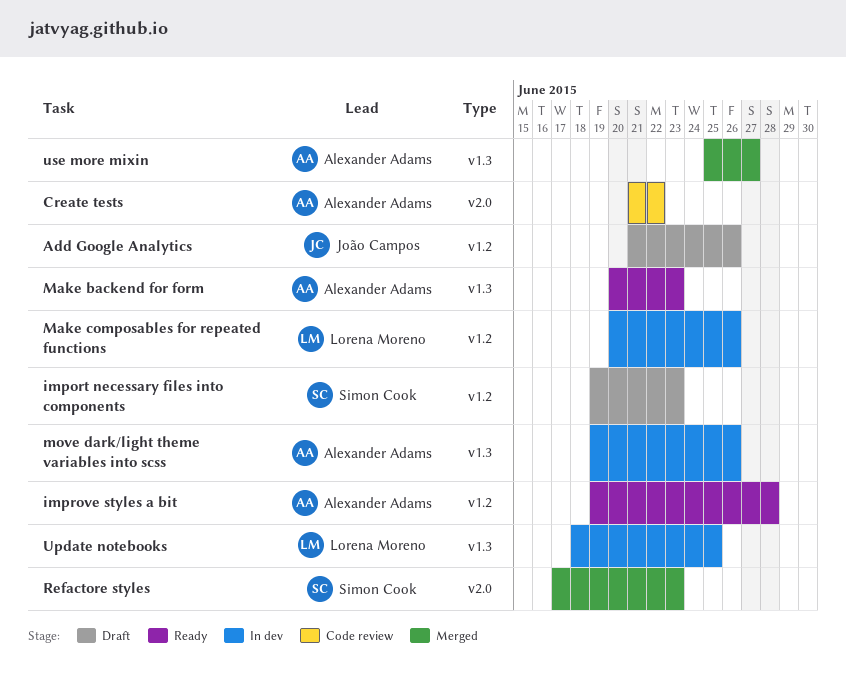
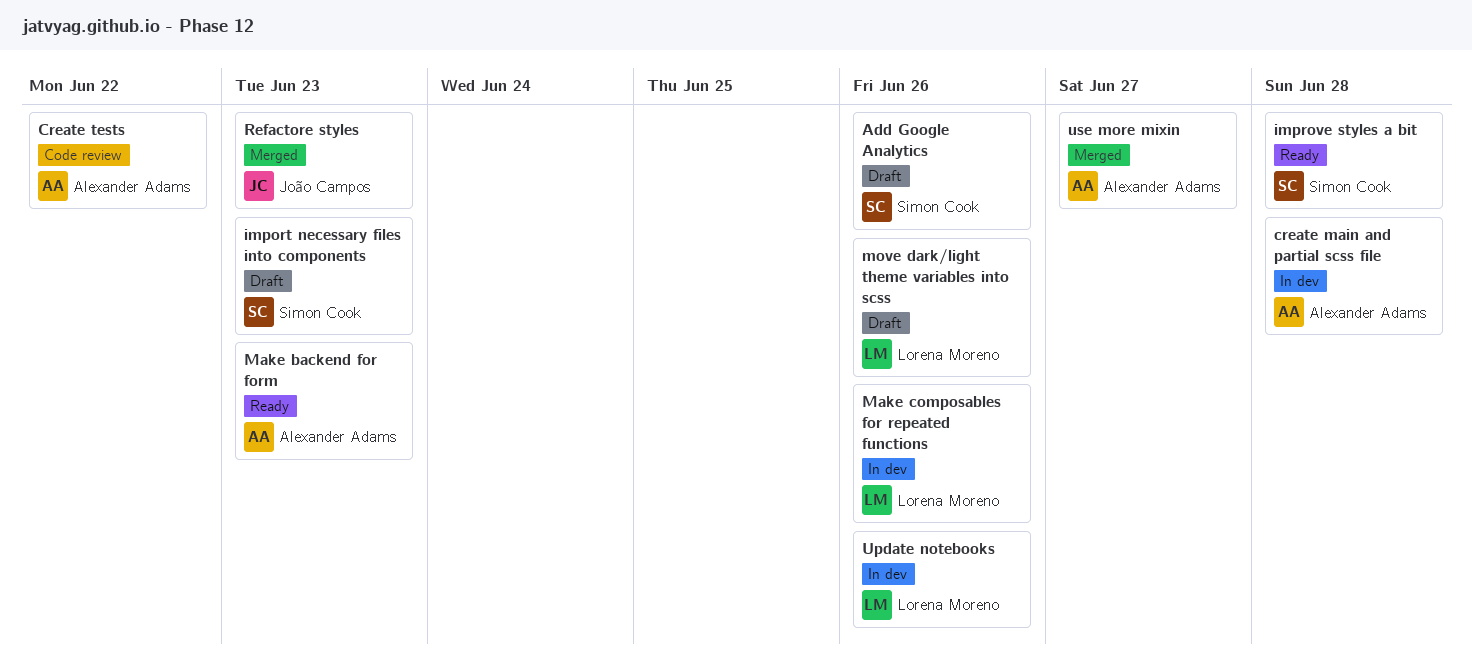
Add Google Analytics, owner: João Campos -> Simon Cook
create main and partial scss file: none -> present
improve styles a bit, owner: Alexander Adams -> Simon Cook
move dark/light theme variables into scss, status: In dev -> Draft
move dark/light theme variables into scss, owner: Alexander Adams -> Lorena Moreno
Refactore styles, owner: Simon Cook -> João Campos
Update notebooks, due: Jun 25 -> Jun 26

